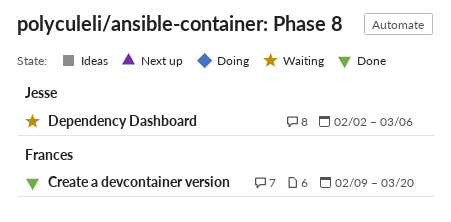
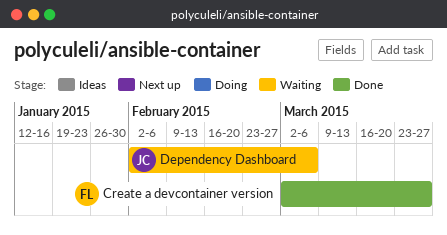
Create a devcontainer version, start: Feb 9 -> Mar 2
Create a devcontainer version, due: Mar 20 -> Mar 27

